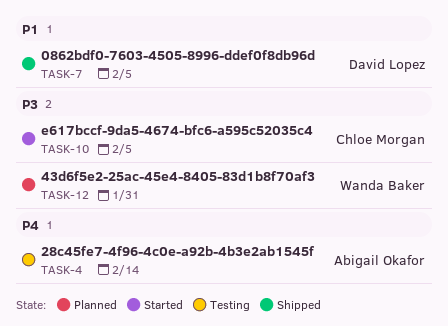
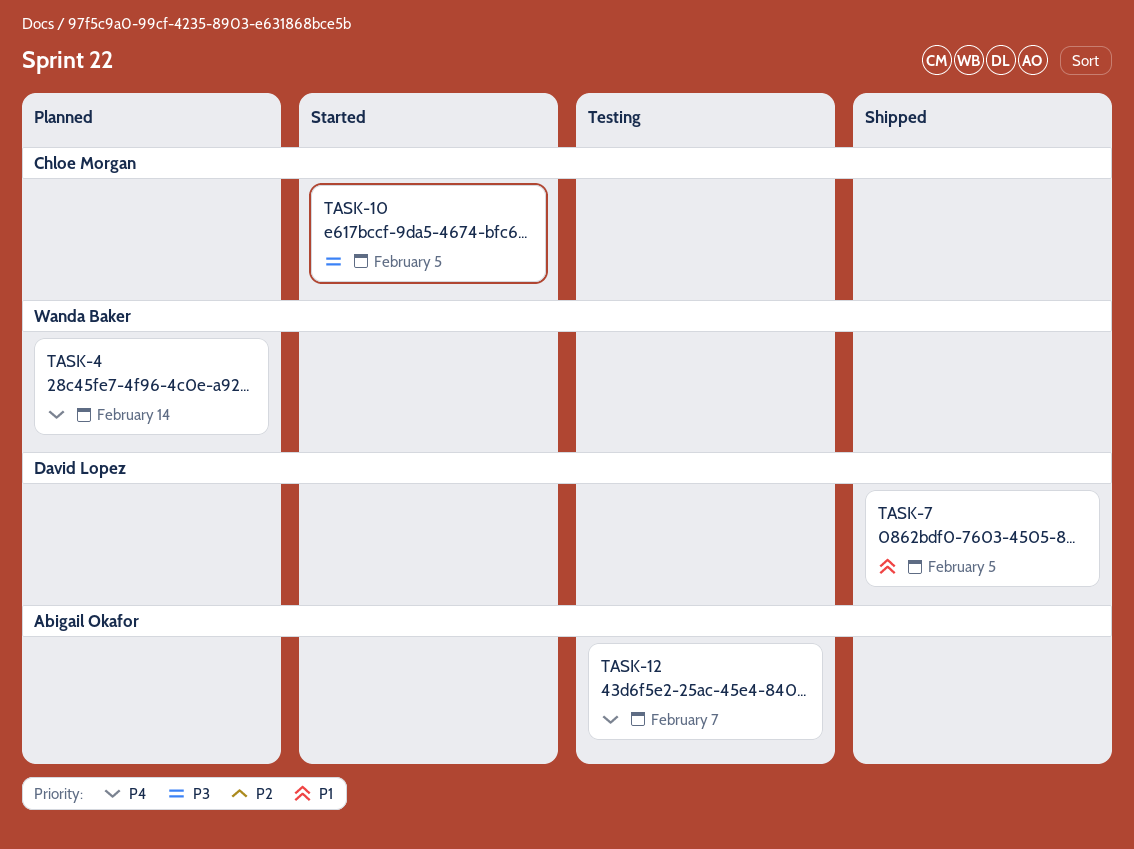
TASK-4, status: Testing -> Planned
TASK-4, owner: Abigail Okafor -> Wanda Baker
TASK-12, status: Planned -> Testing
TASK-12, owner: Wanda Baker -> Abigail Okafor
TASK-12, priority: P3 -> P4
TASK-12, due: Jan 31 -> Feb 7

